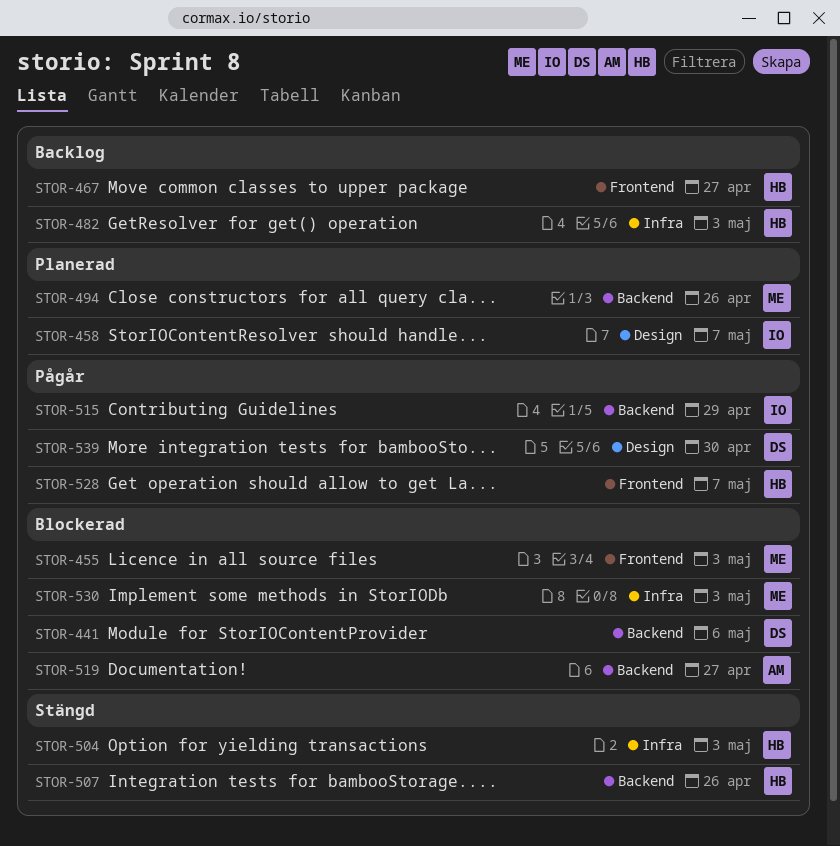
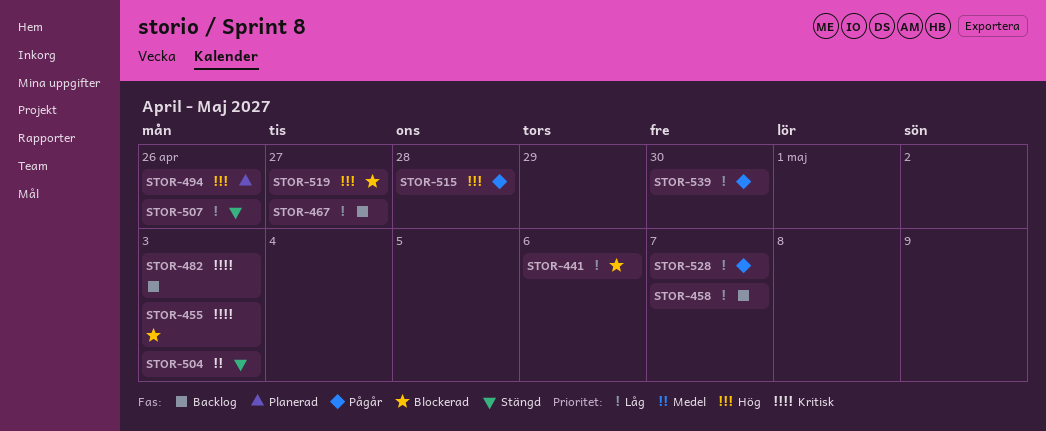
STOR-458, status: Planerad -> Backlog
STOR-515, due: Apr 29 -> Apr 28
STOR-530: present -> none

